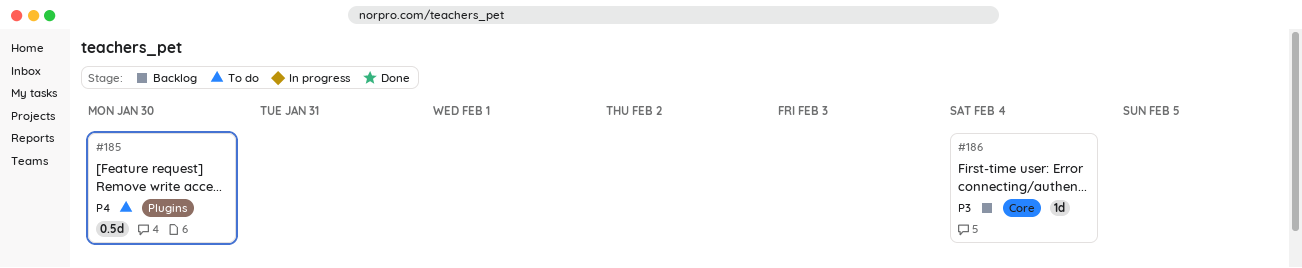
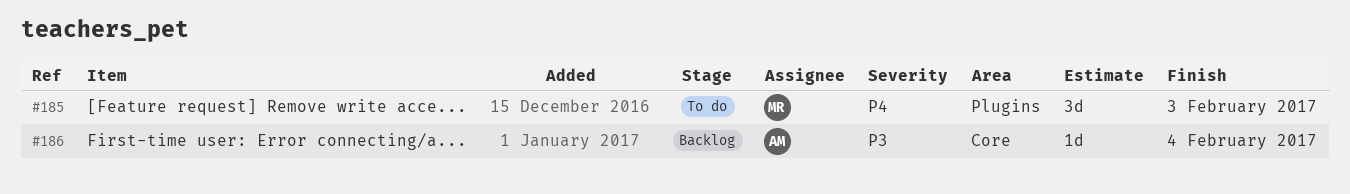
#185, estimate: 0.5d -> 3d
#185, due: Jan 30 -> Feb 3

